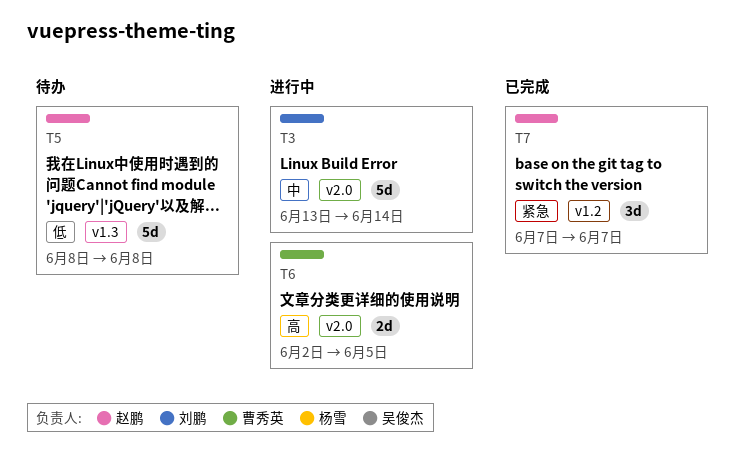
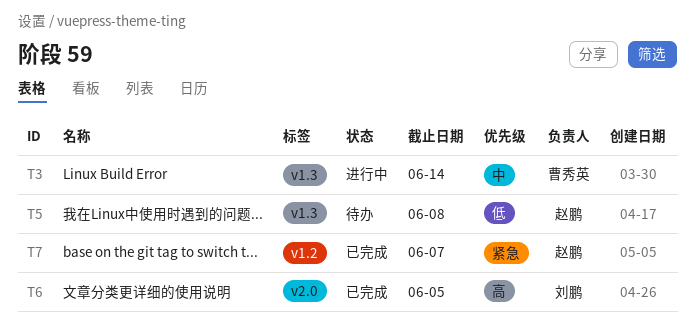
T3, owner: 刘鹏 -> 曹秀英
T3, label: v2.0 -> v1.3
T6, status: 进行中 -> 已完成
T6, owner: 曹秀英 -> 刘鹏

